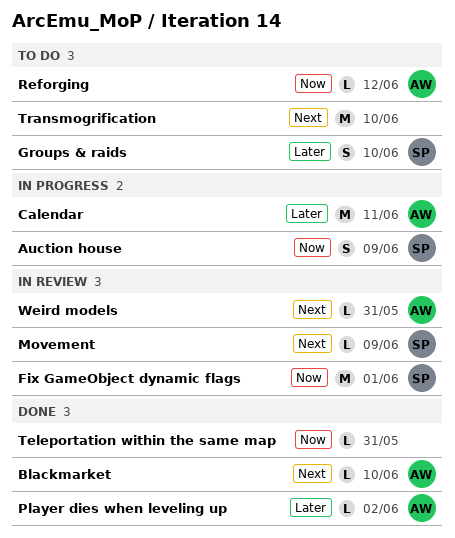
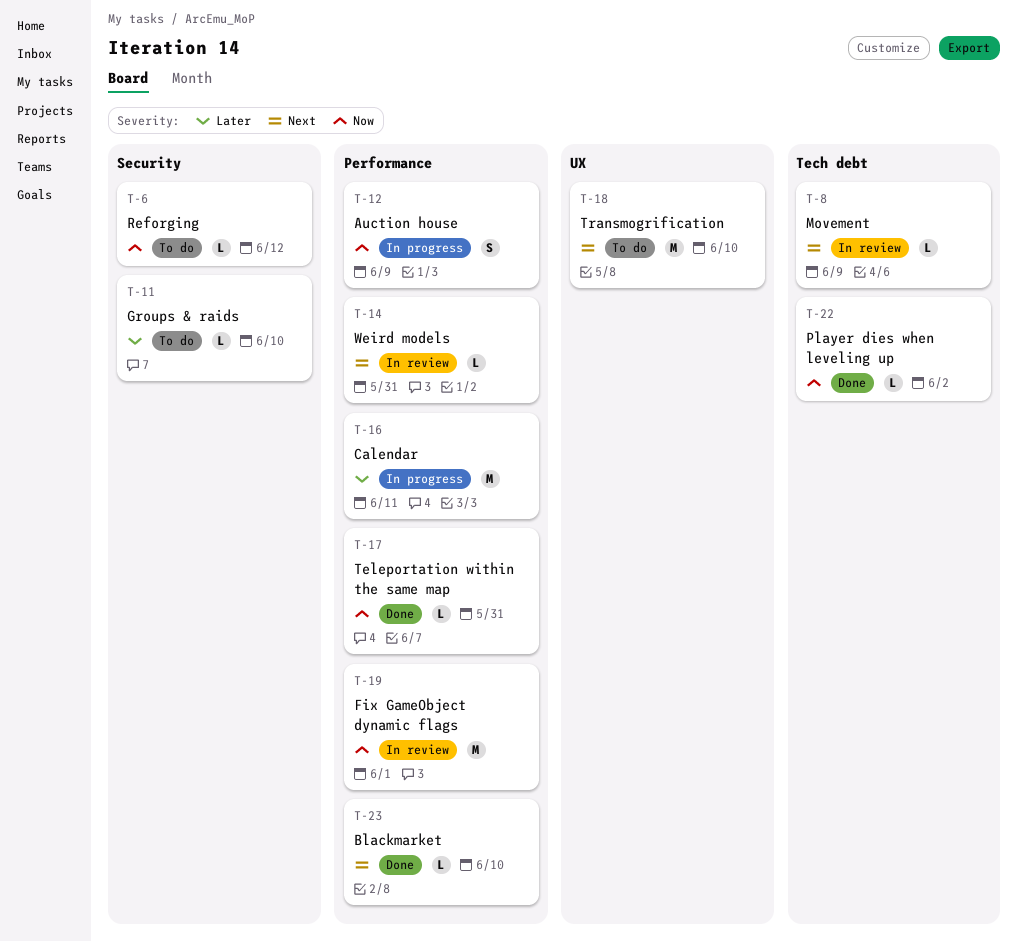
Groups & raids, estimate: S -> L
Player dies when leveling up, priority: Later -> Now

